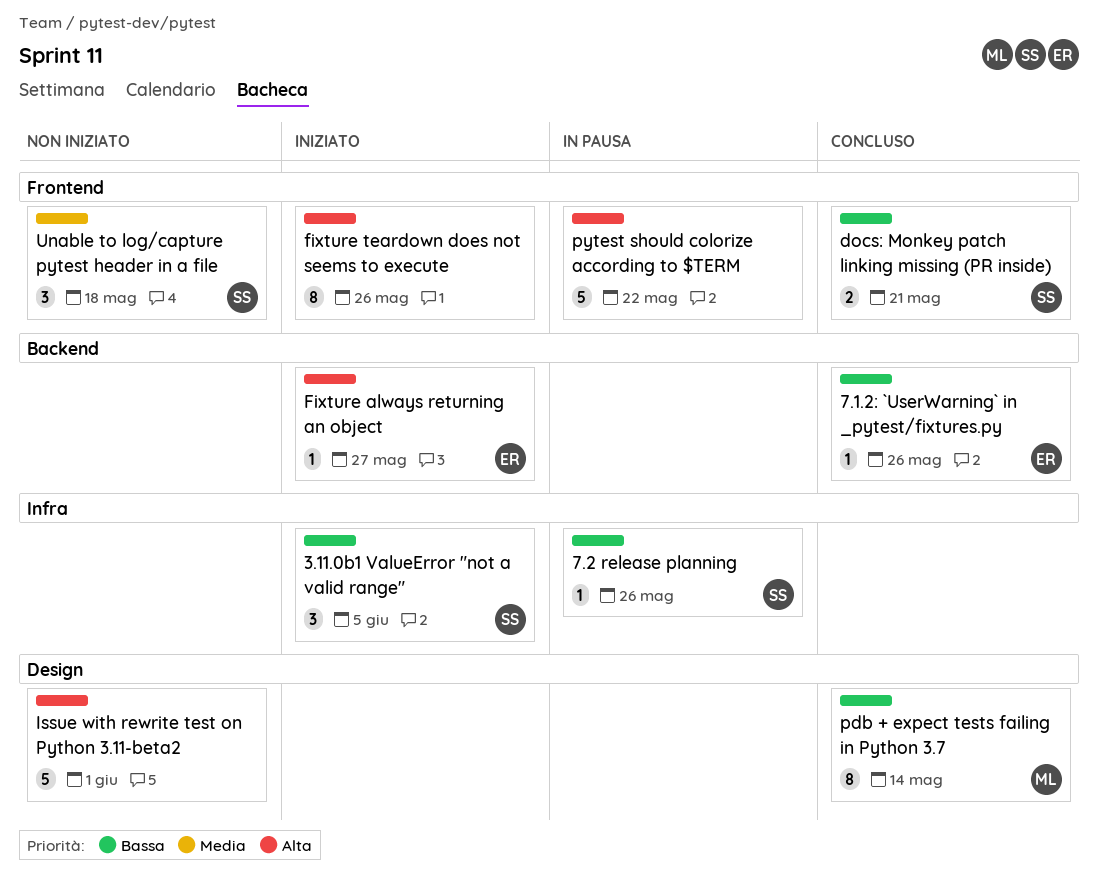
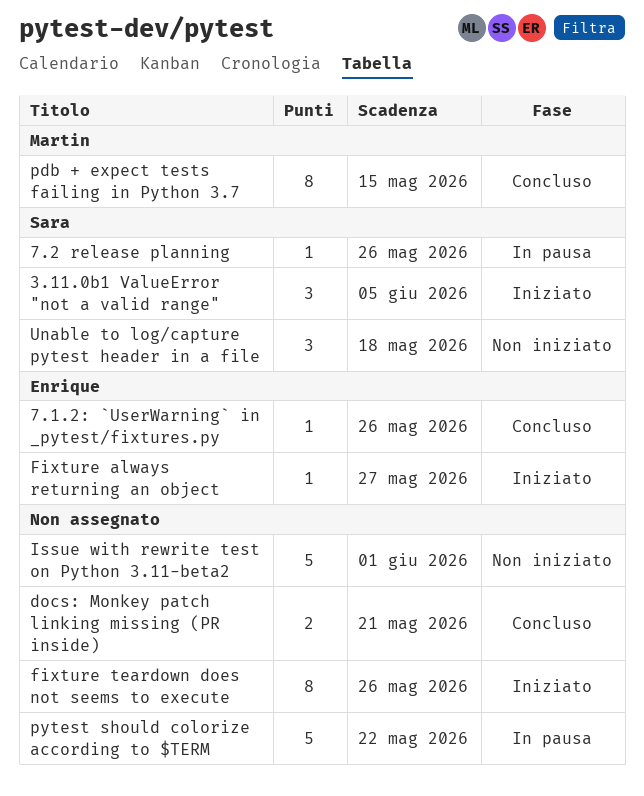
docs: Monkey patch linking missing (PR inside), owner: Sara -> none
pdb + expect tests failing in Python 3.7, due: May 14 -> May 15

